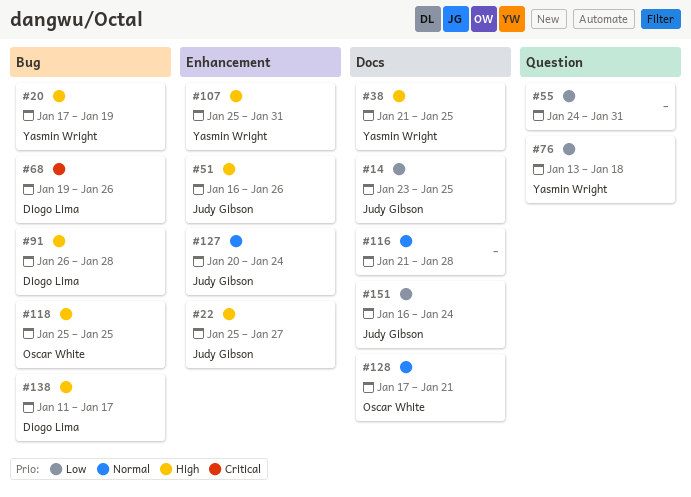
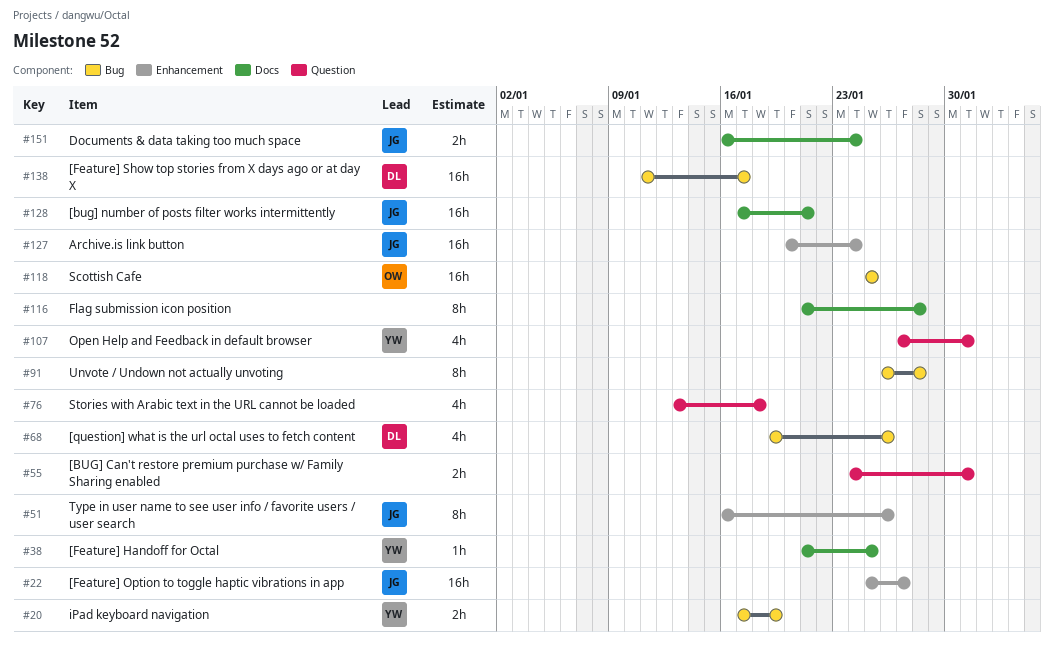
#14: present -> none
#76, owner: Yasmin Wright -> none
#91, owner: Diogo Lima -> none
#107, label: Enhancement -> Question
#107, start: Jan 25 -> Jan 27
#128, owner: Oscar White -> Judy Gibson

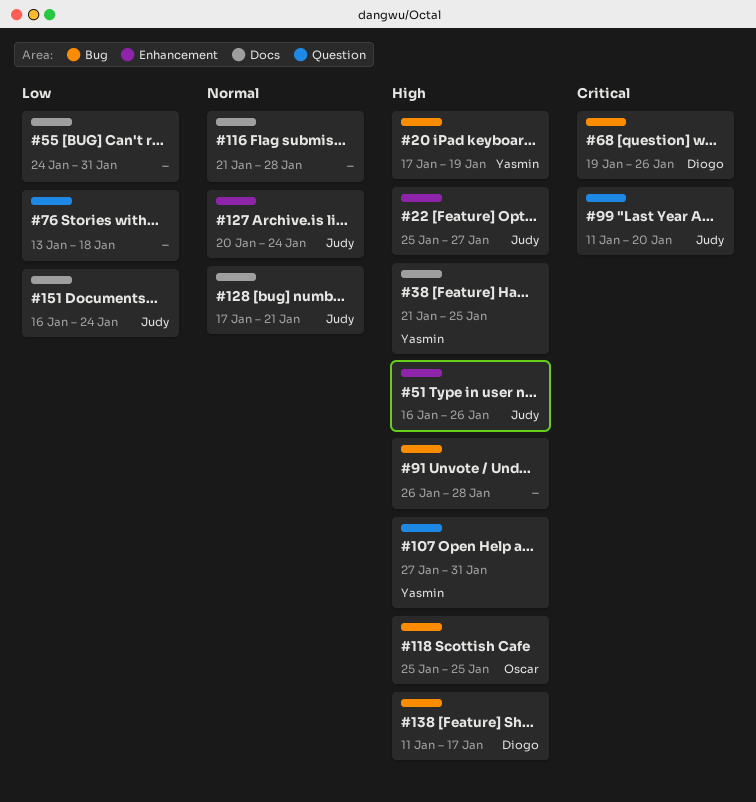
#55, label: Question -> Docs
#99: none -> present

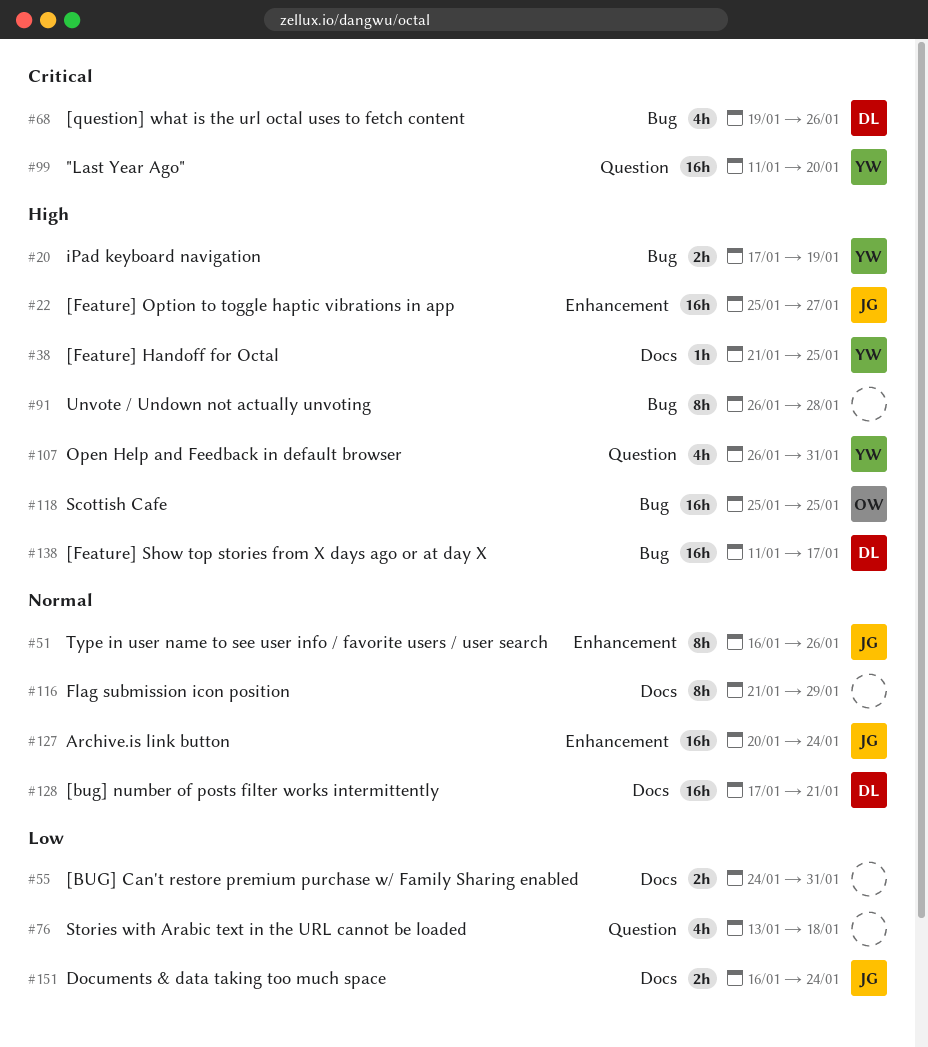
#51, priority: High -> Normal
#99, owner: Judy -> Yasmin
#107, start: Jan 27 -> Jan 26
#116, due: Jan 28 -> Jan 29
#128, owner: Judy -> Diogo

